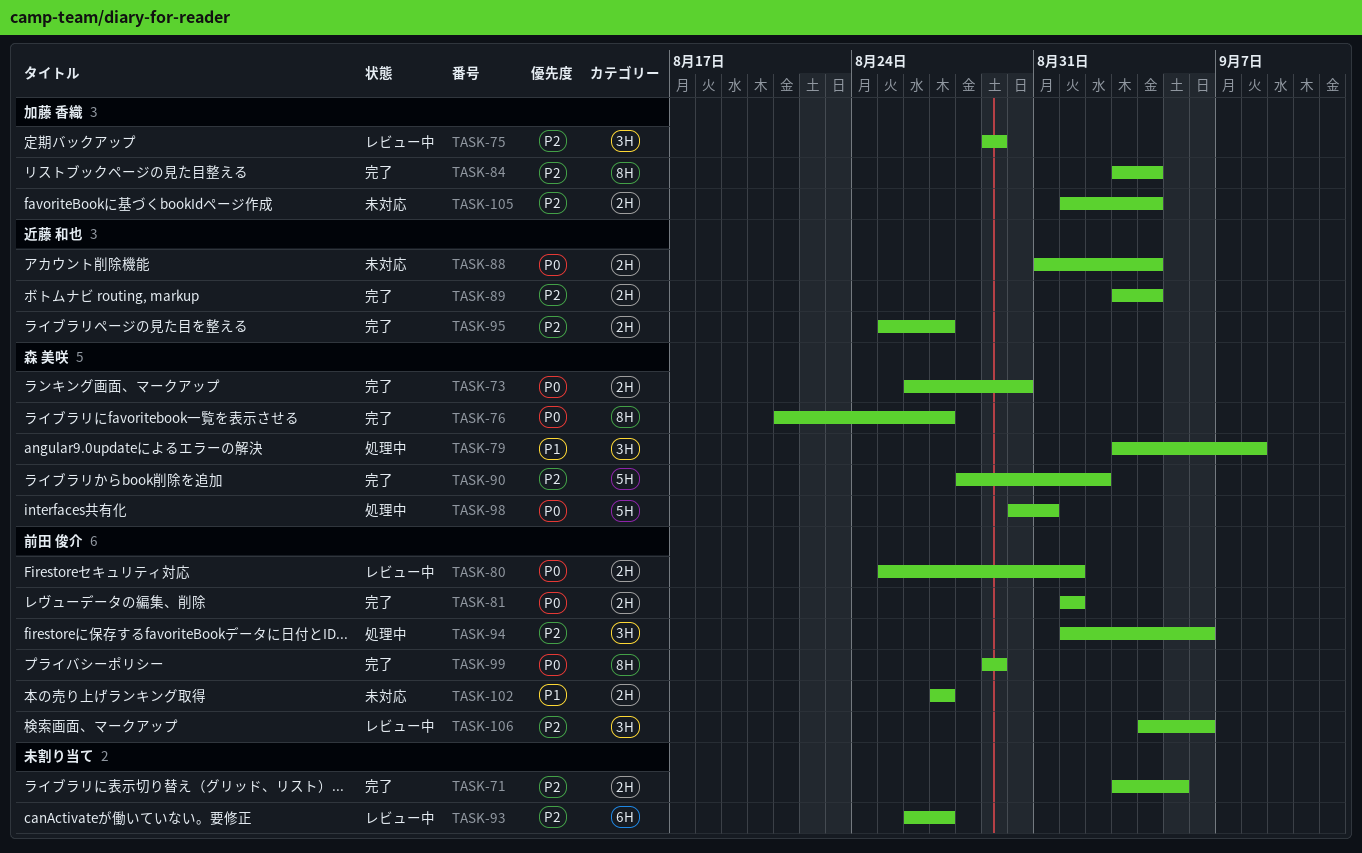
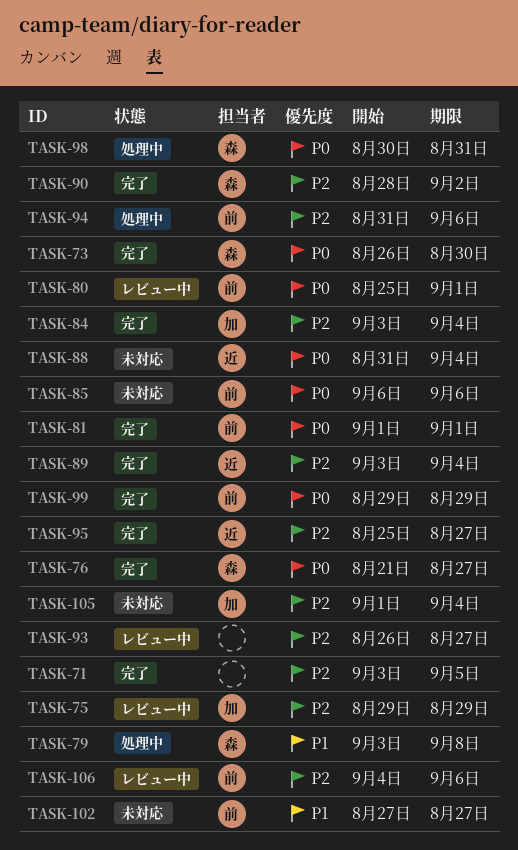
TASK-85: none -> present
TASK-94, start: Sep 1 -> Aug 31

